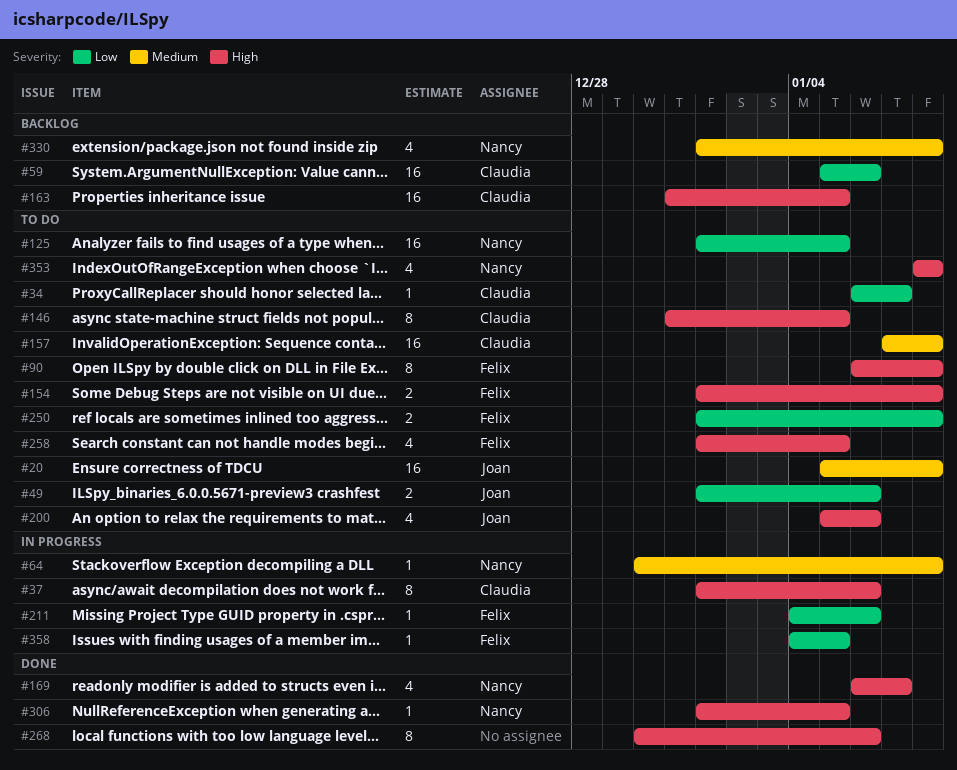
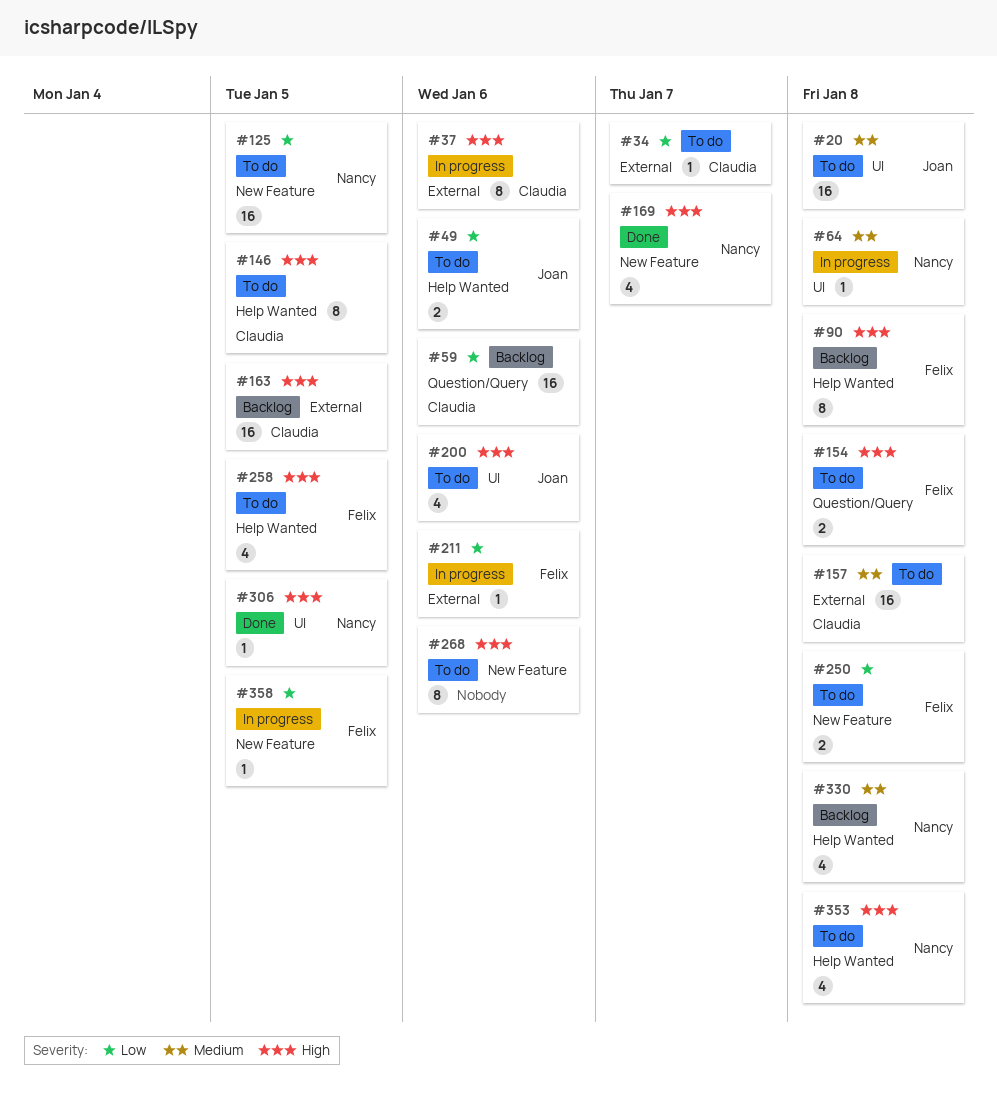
#90, status: To do -> Backlog
#268, status: Done -> To do

